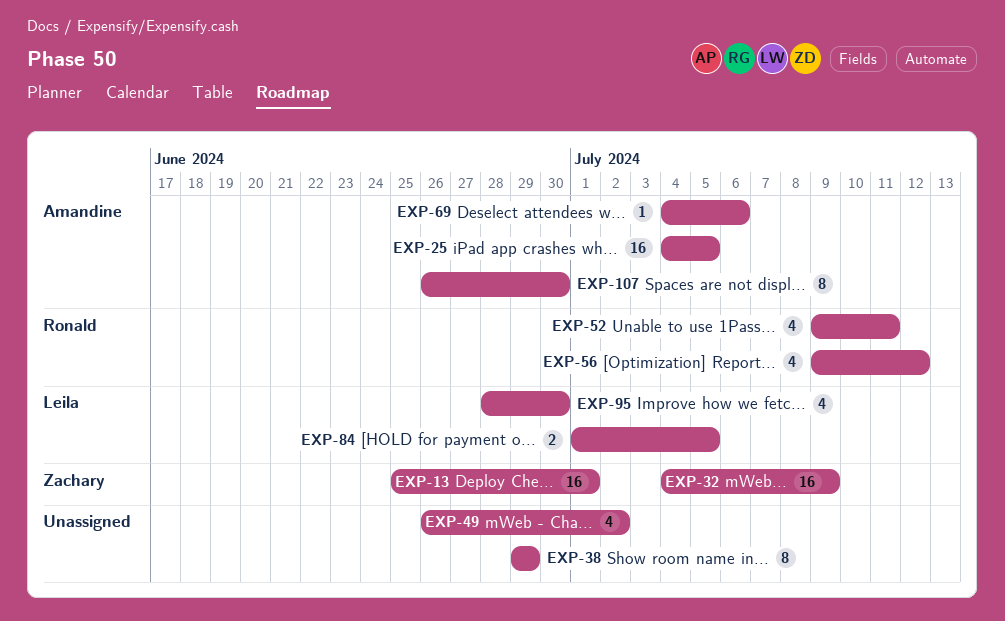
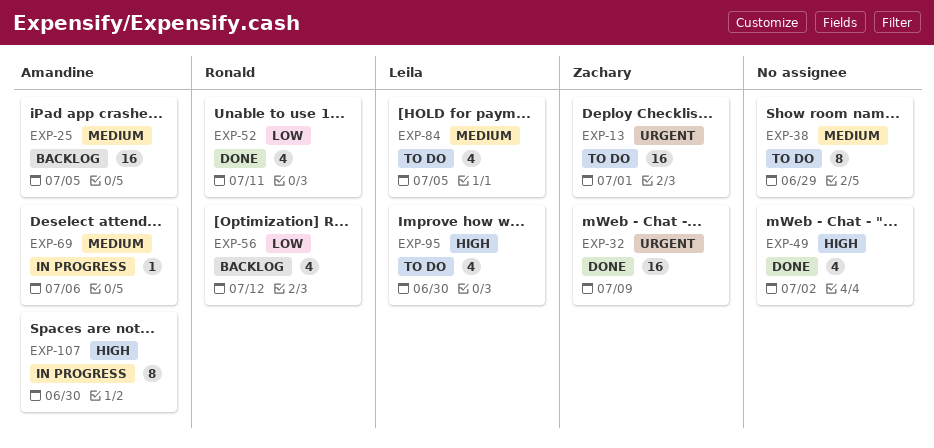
EXP-84, estimate: 2 -> 4

